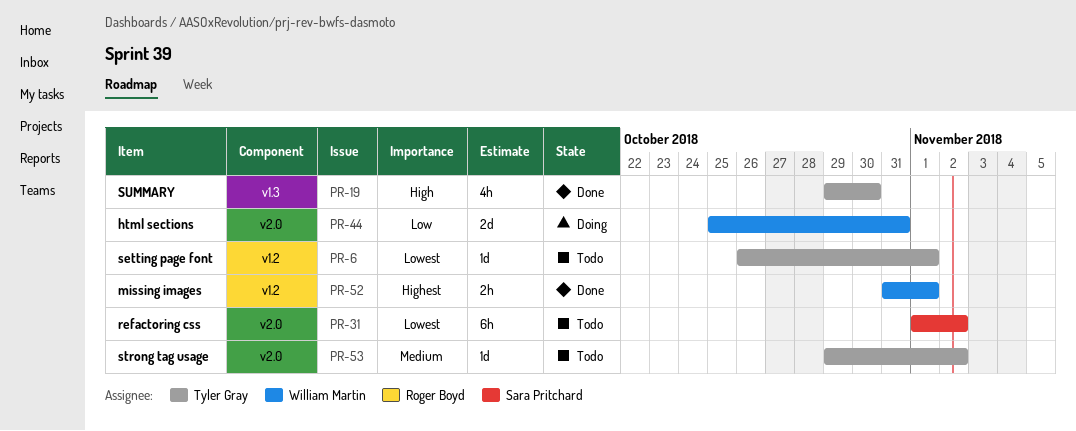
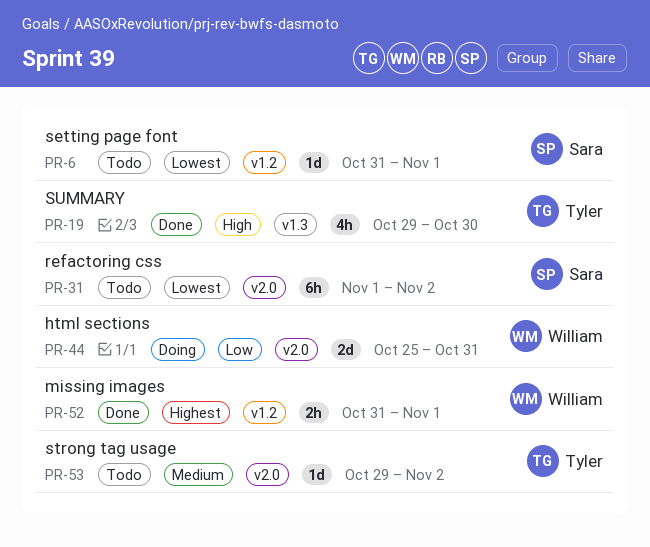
PR-6, owner: Tyler Gray -> Sara Pritchard
PR-6, start: Oct 26 -> Oct 31

